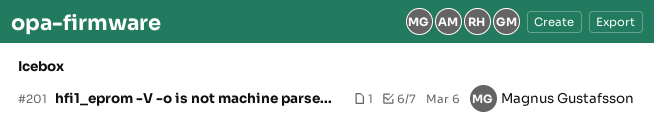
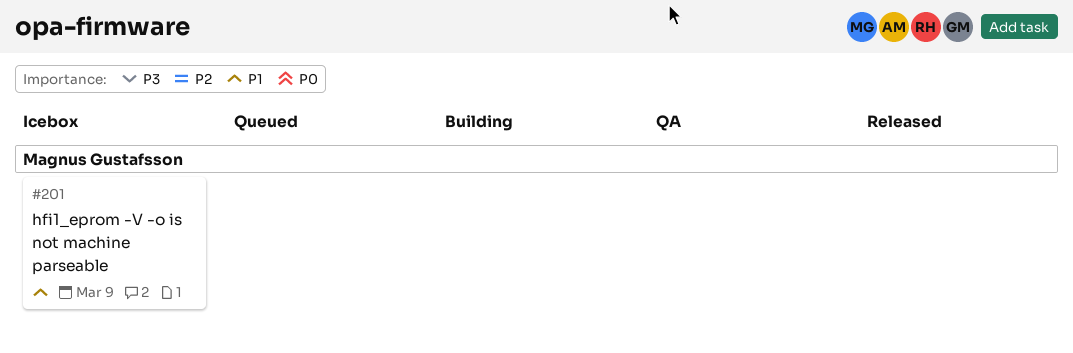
#201, due: Mar 6 -> Mar 9

